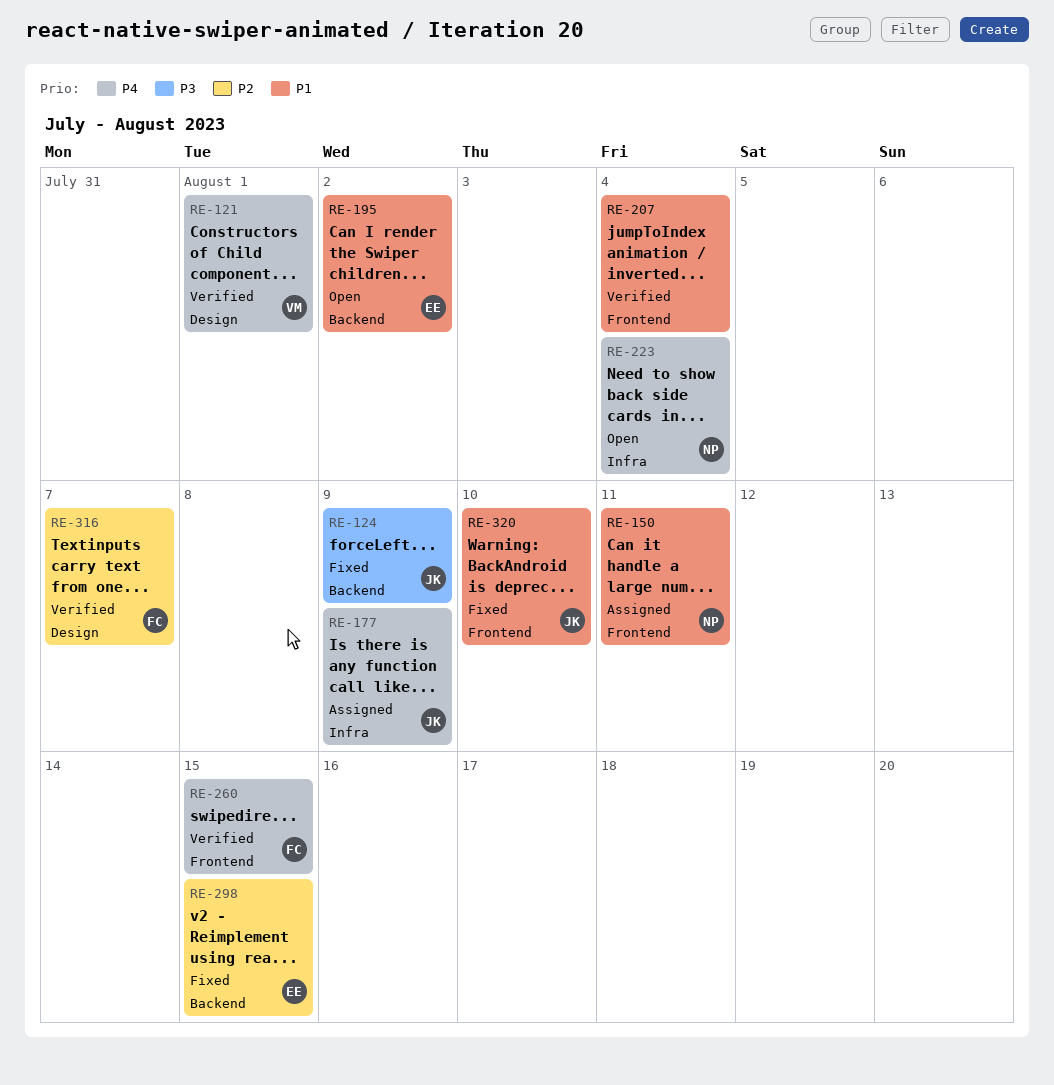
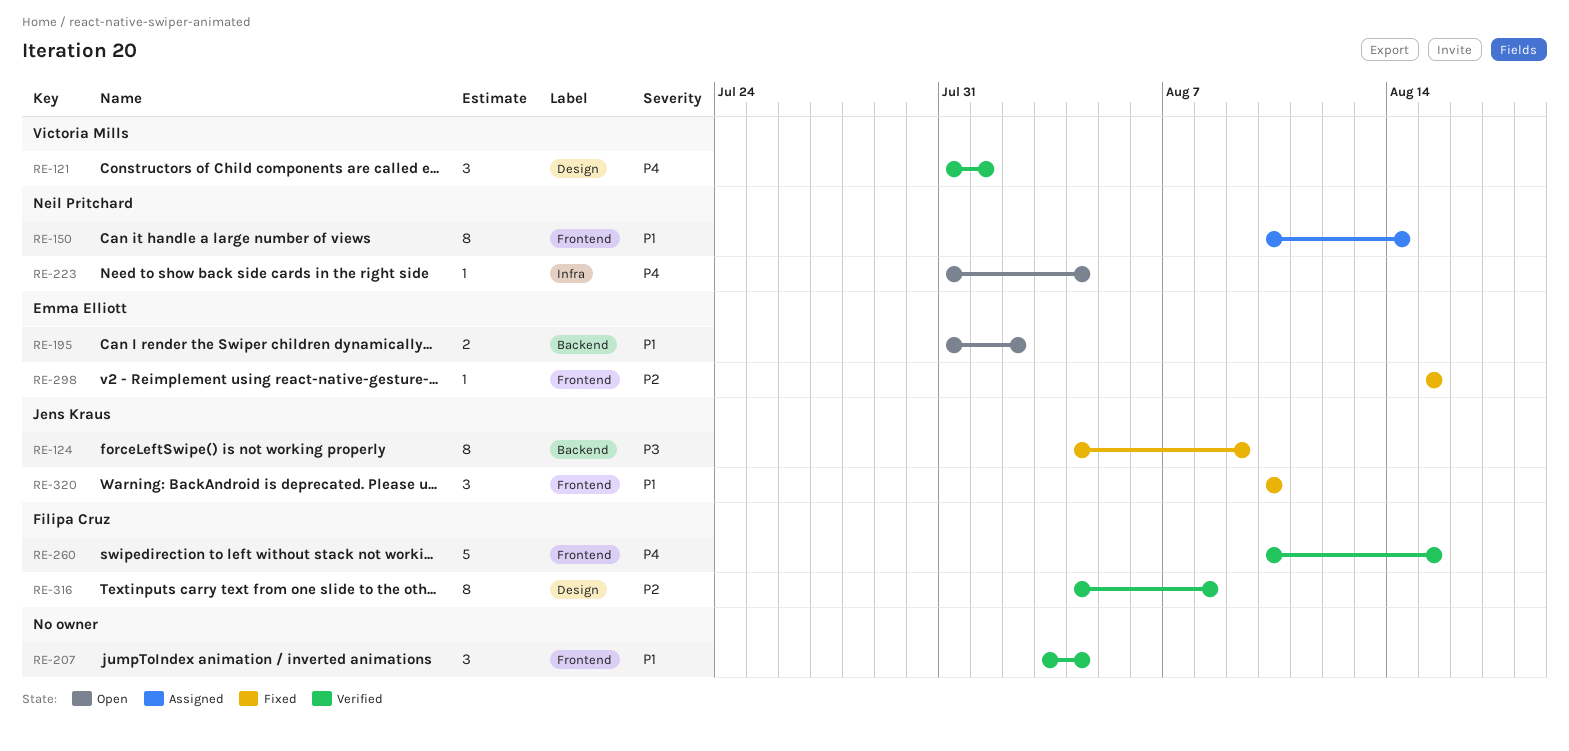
RE-150, due: Aug 11 -> Aug 14
RE-177: present -> none
RE-298, label: Backend -> Frontend
RE-316, due: Aug 7 -> Aug 8

